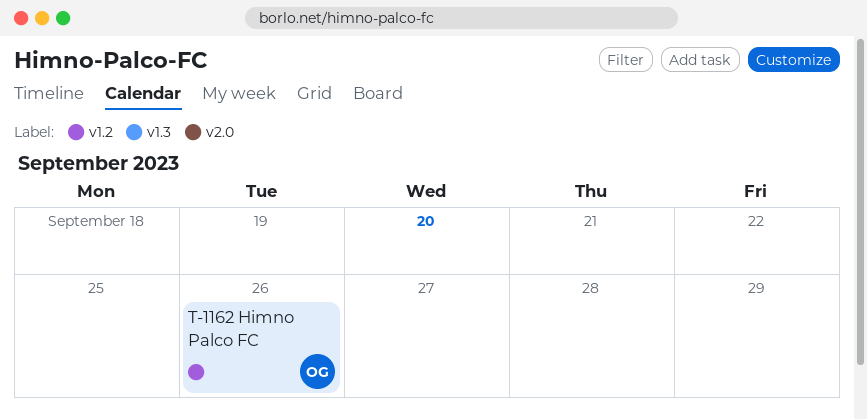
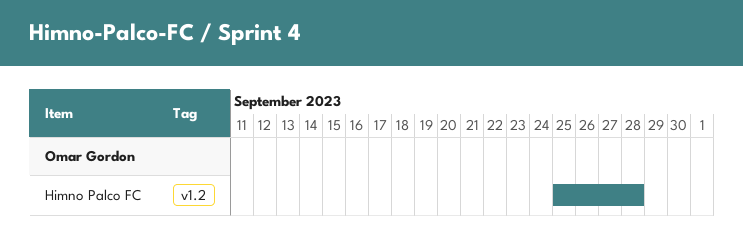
Himno Palco FC, due: Sep 26 -> Sep 28

